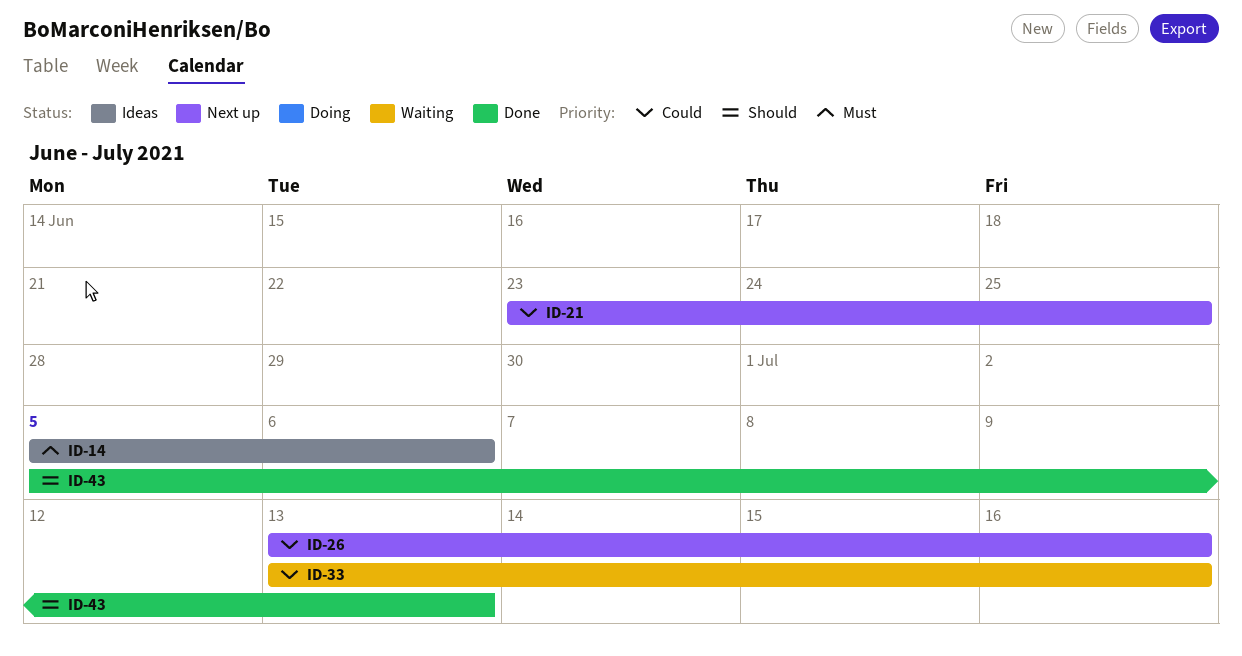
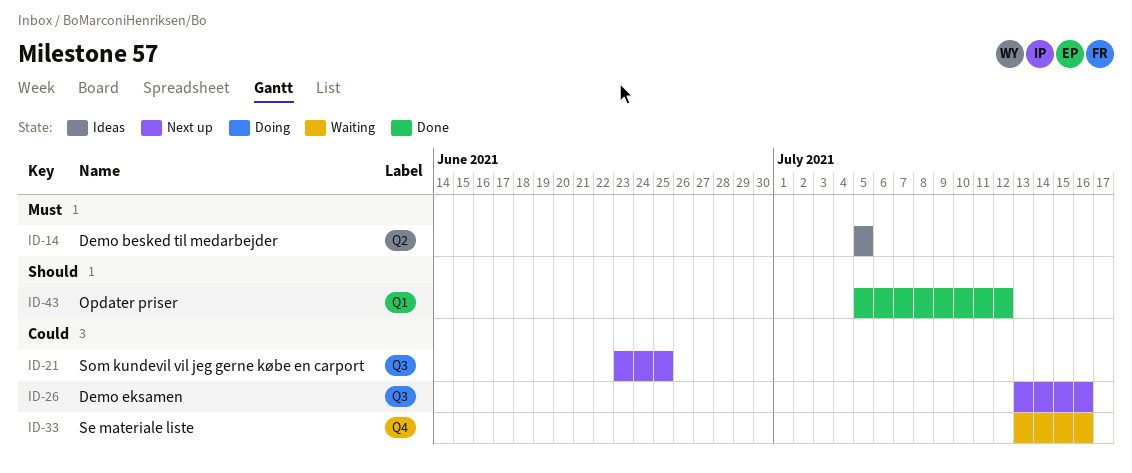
ID-14, due: Jul 6 -> Jul 5
ID-43, due: Jul 13 -> Jul 12

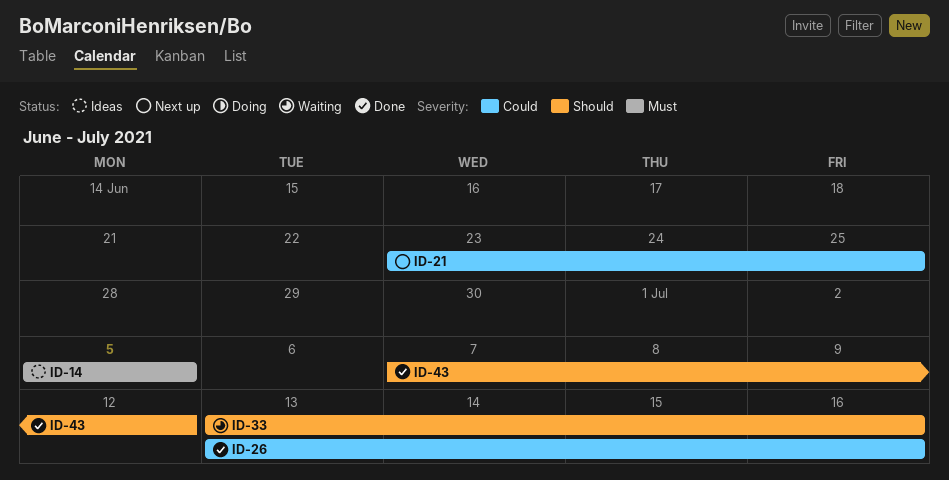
ID-26, status: Next up -> Done
ID-33, priority: Could -> Should
ID-43, start: Jul 5 -> Jul 7

